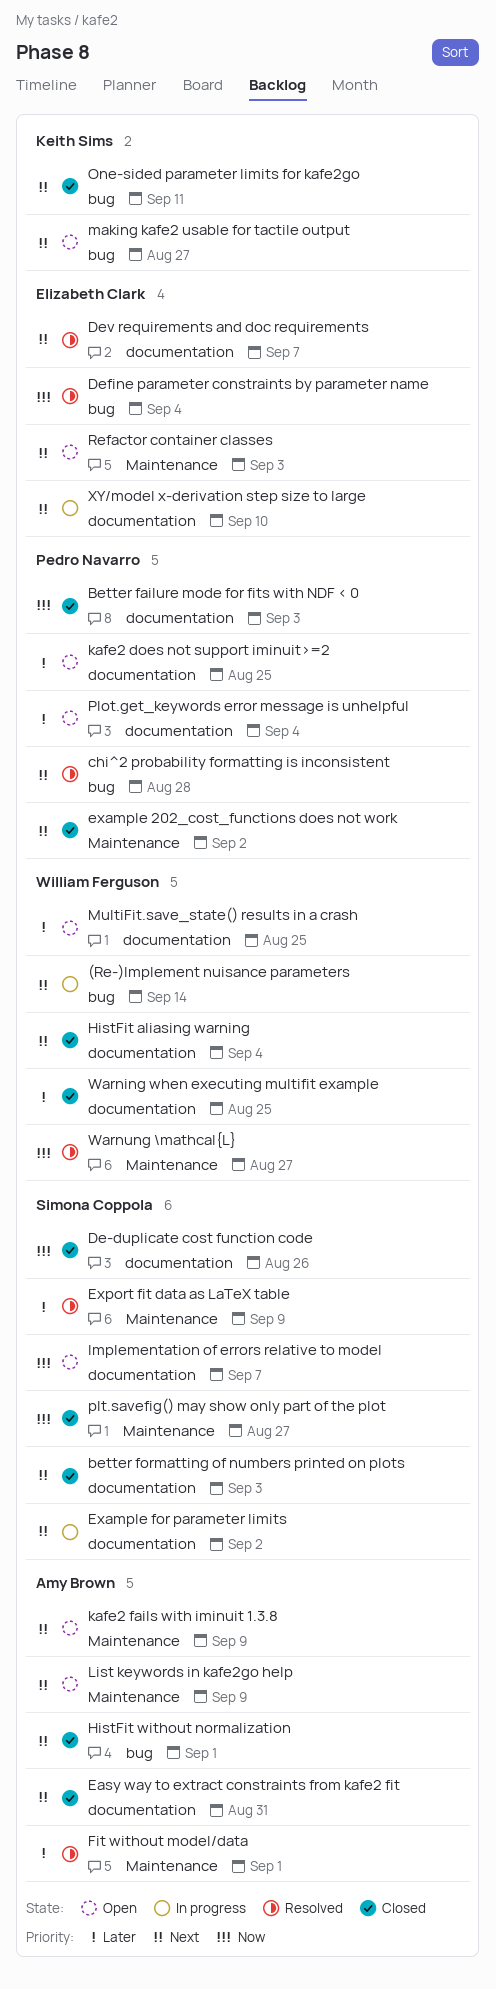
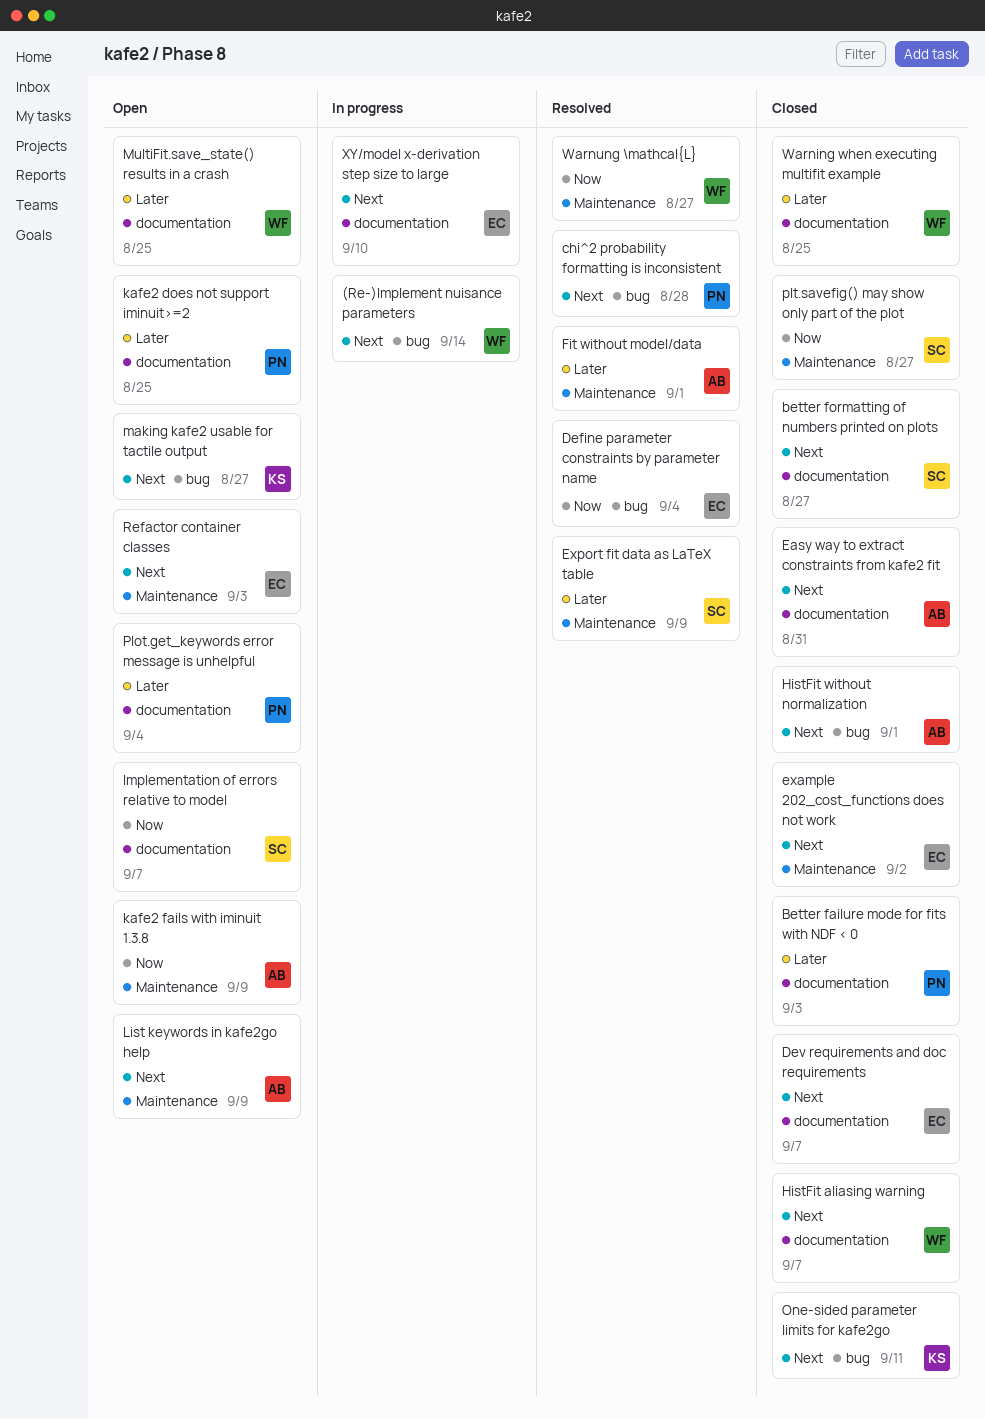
Better failure mode for fits with NDF < 0, priority: Now -> Later
better formatting of numbers printed on plots, due: Sep 3 -> Aug 27
De-duplicate cost function code: present -> none
Dev requirements and doc requirements, status: Resolved -> Closed
example 202_cost_functions does not work, owner: Pedro Navarro -> Elizabeth Clark
Example for parameter limits: present -> none
HistFit aliasing warning, due: Sep 4 -> Sep 7
kafe2 fails with iminuit 1.3.8, priority: Next -> Now

